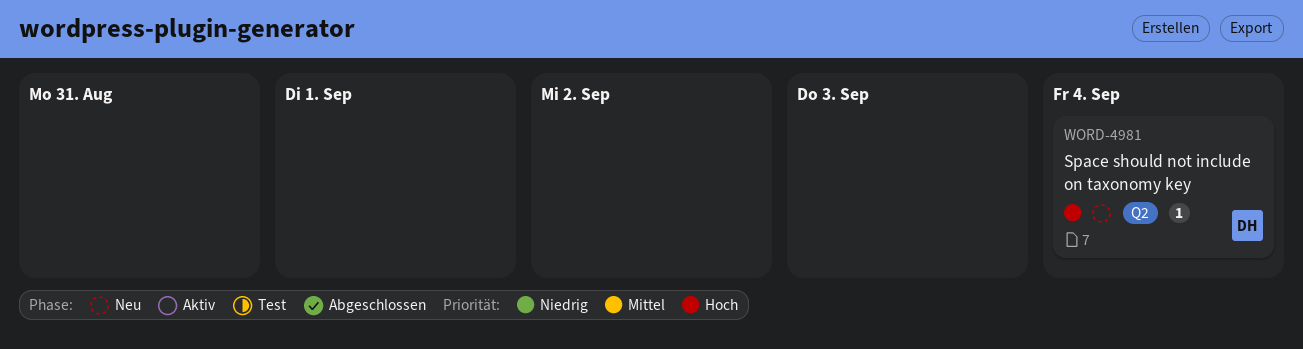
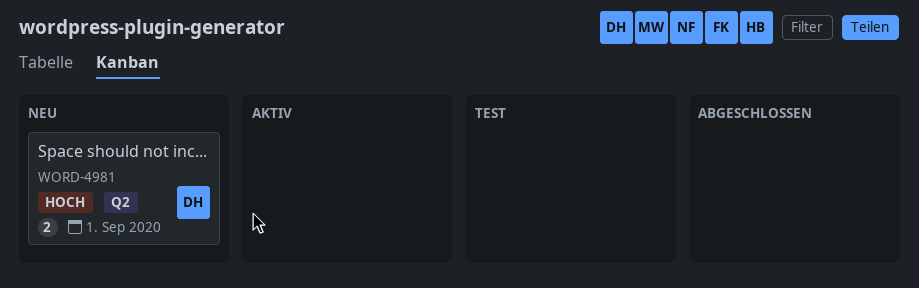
WORD-4981, estimate: 1 -> 2
WORD-4981, due: Sep 4 -> Sep 1

